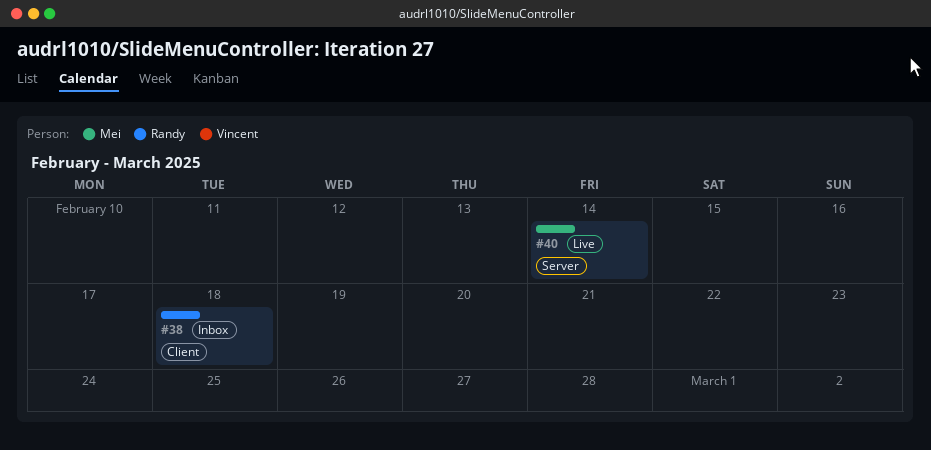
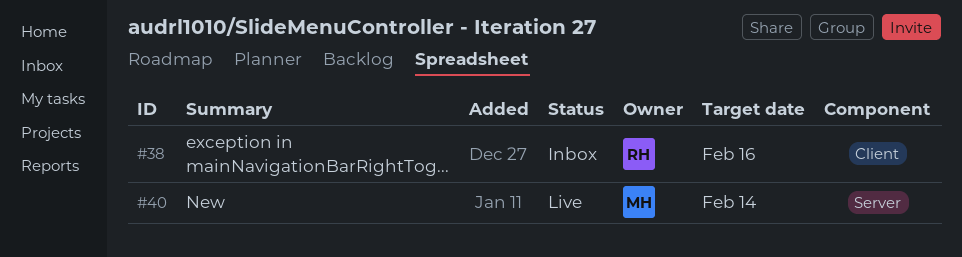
#38, due: Feb 18 -> Feb 16

